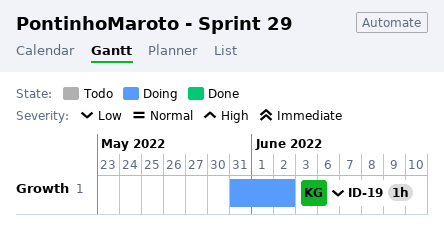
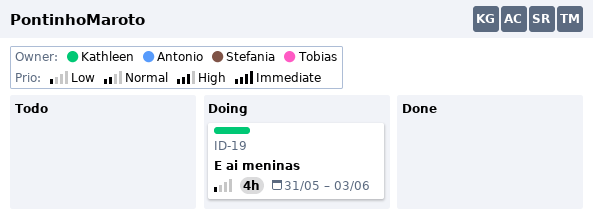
ID-19, estimate: 1h -> 4h
ID-19, due: Jun 2 -> Jun 3

